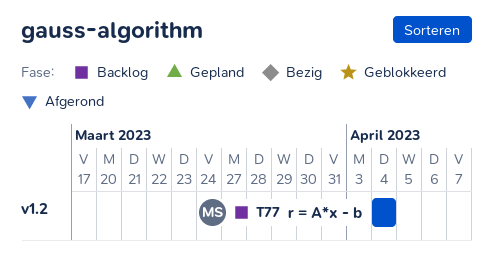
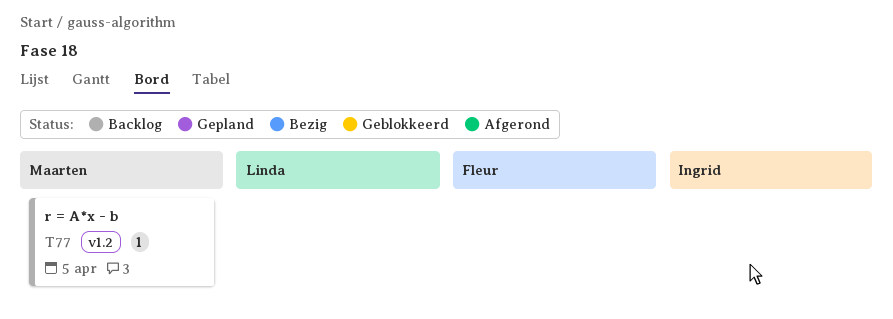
T77, due: Apr 4 -> Apr 5

